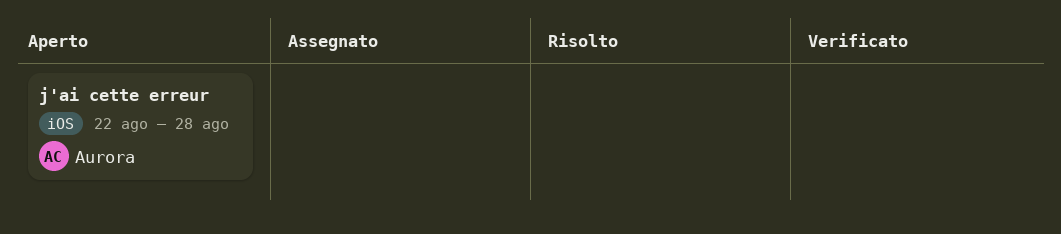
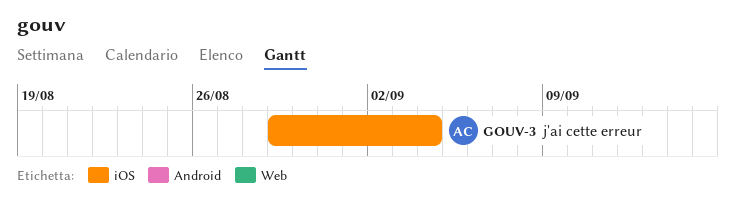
j'ai cette erreur, start: Aug 22 -> Aug 29
j'ai cette erreur, due: Aug 28 -> Sep 4

